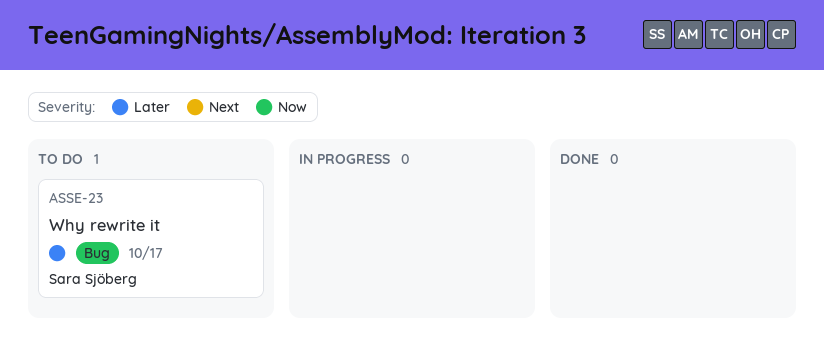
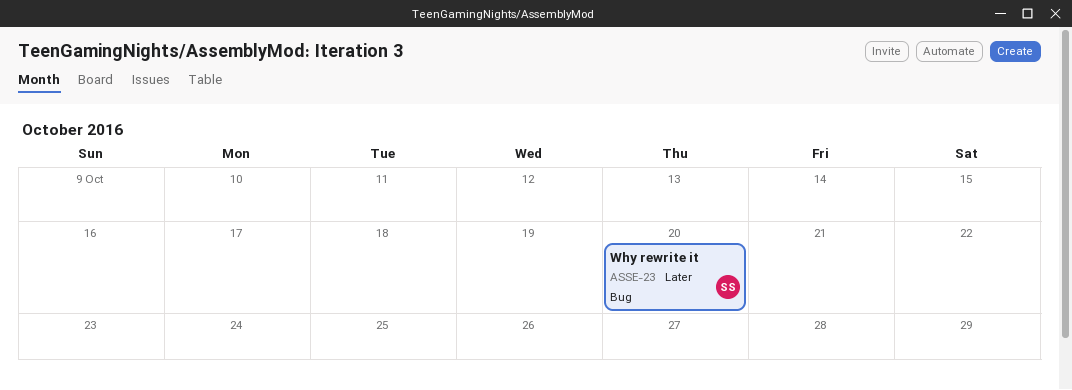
ASSE-23, due: Oct 17 -> Oct 20

